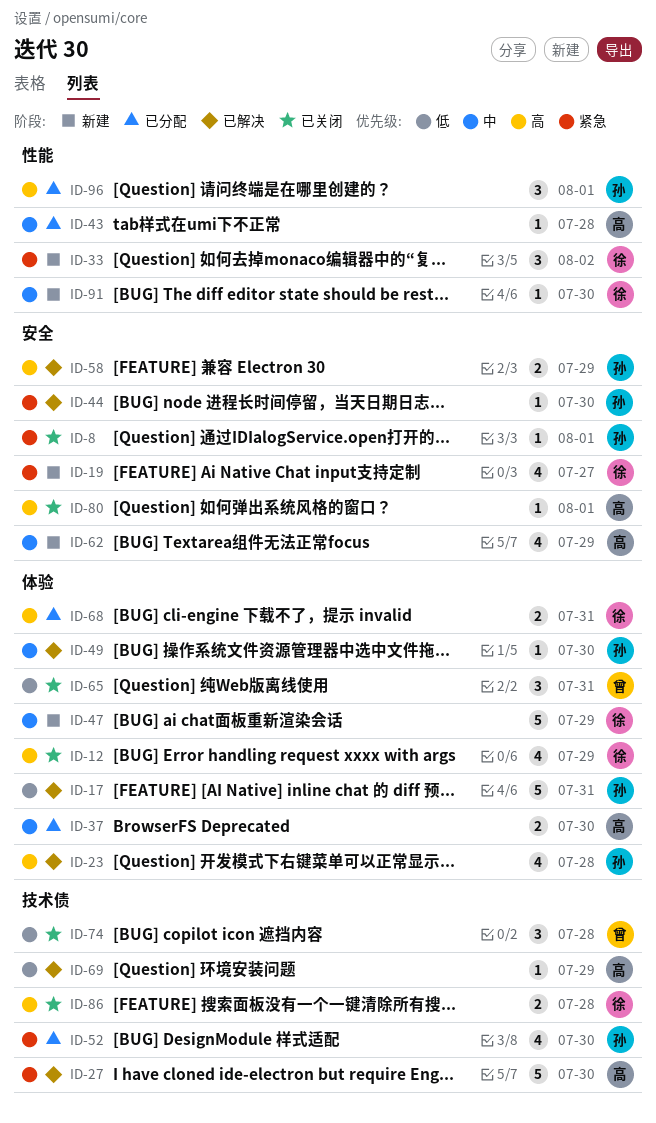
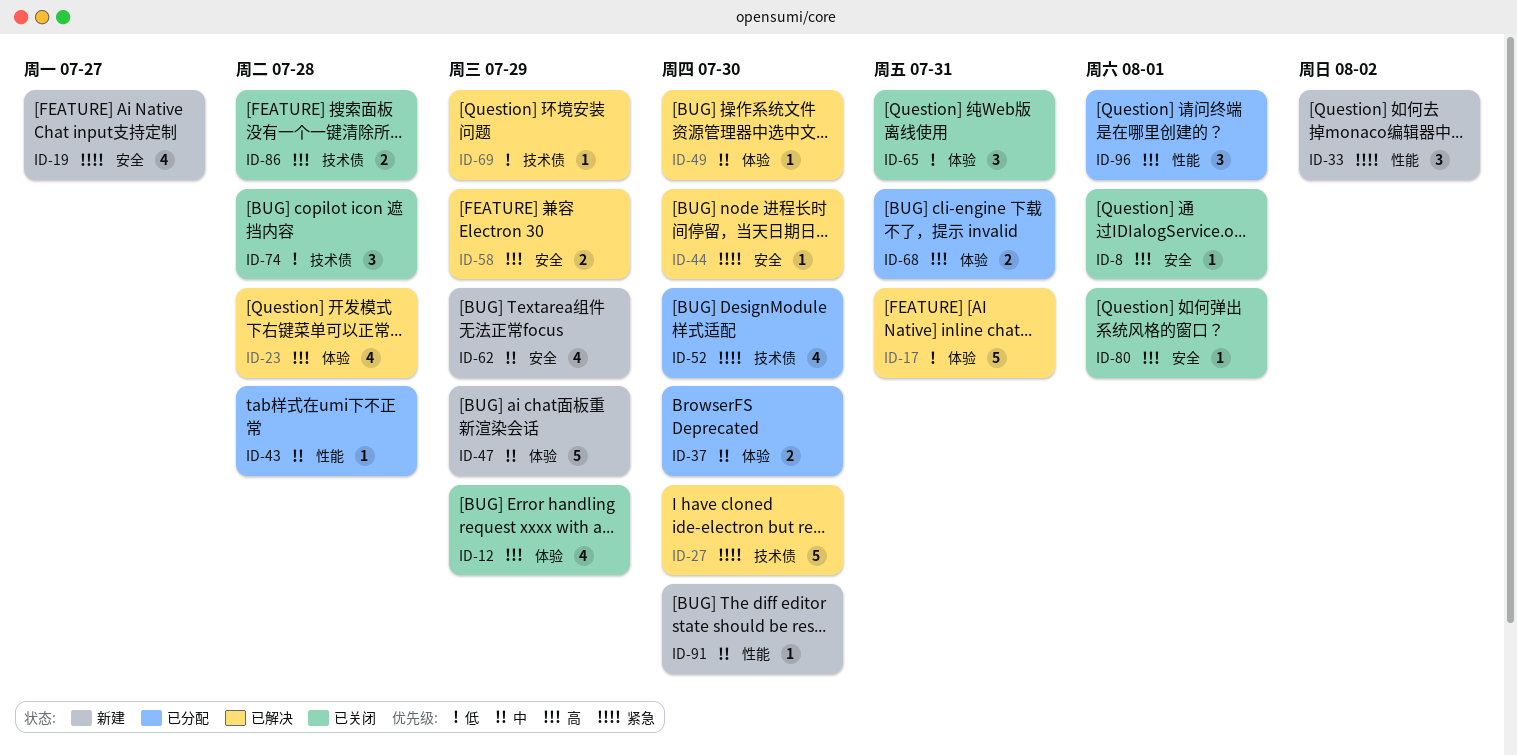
ID-8, priority: 紧急 -> 高

